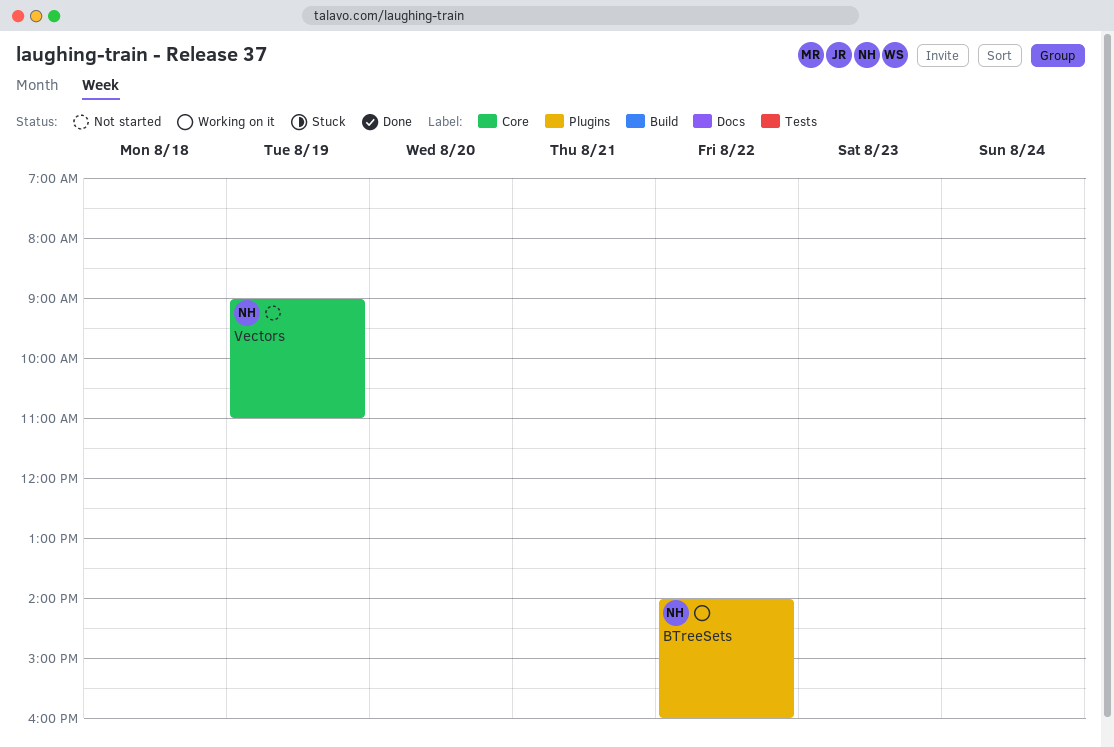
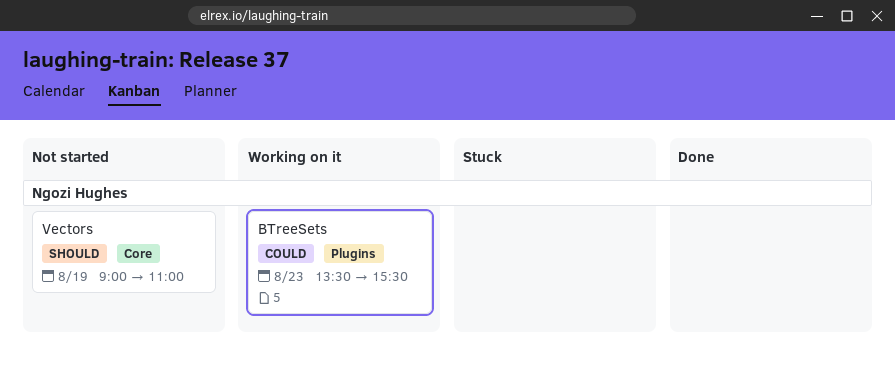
BTreeSets, day: Aug 22 -> Aug 23
BTreeSets, begins: 14:00 -> 13:30
BTreeSets, ends: 16:00 -> 15:30

